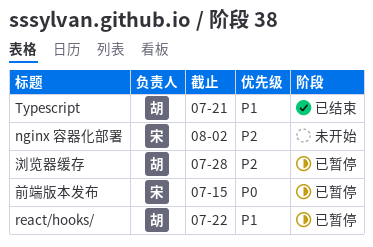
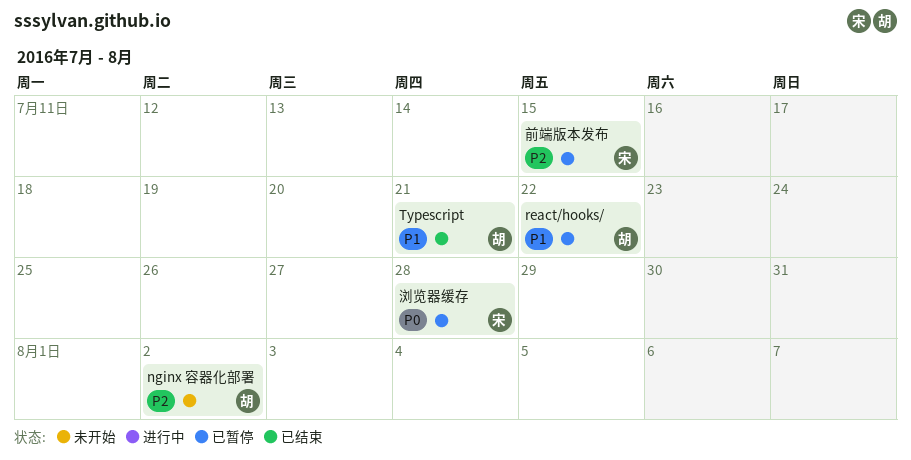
nginx 容器化部署, owner: 宋 -> 胡
前端版本发布, priority: P0 -> P2
浏览器缓存, owner: 胡 -> 宋
浏览器缓存, priority: P2 -> P0

